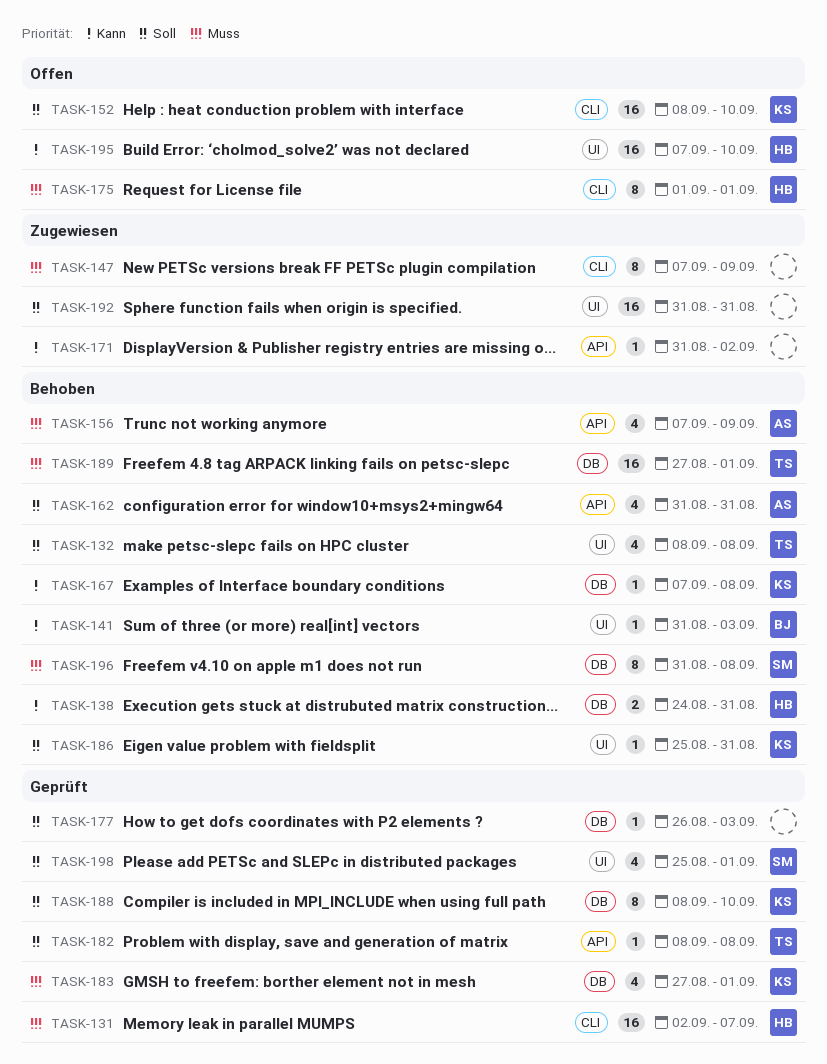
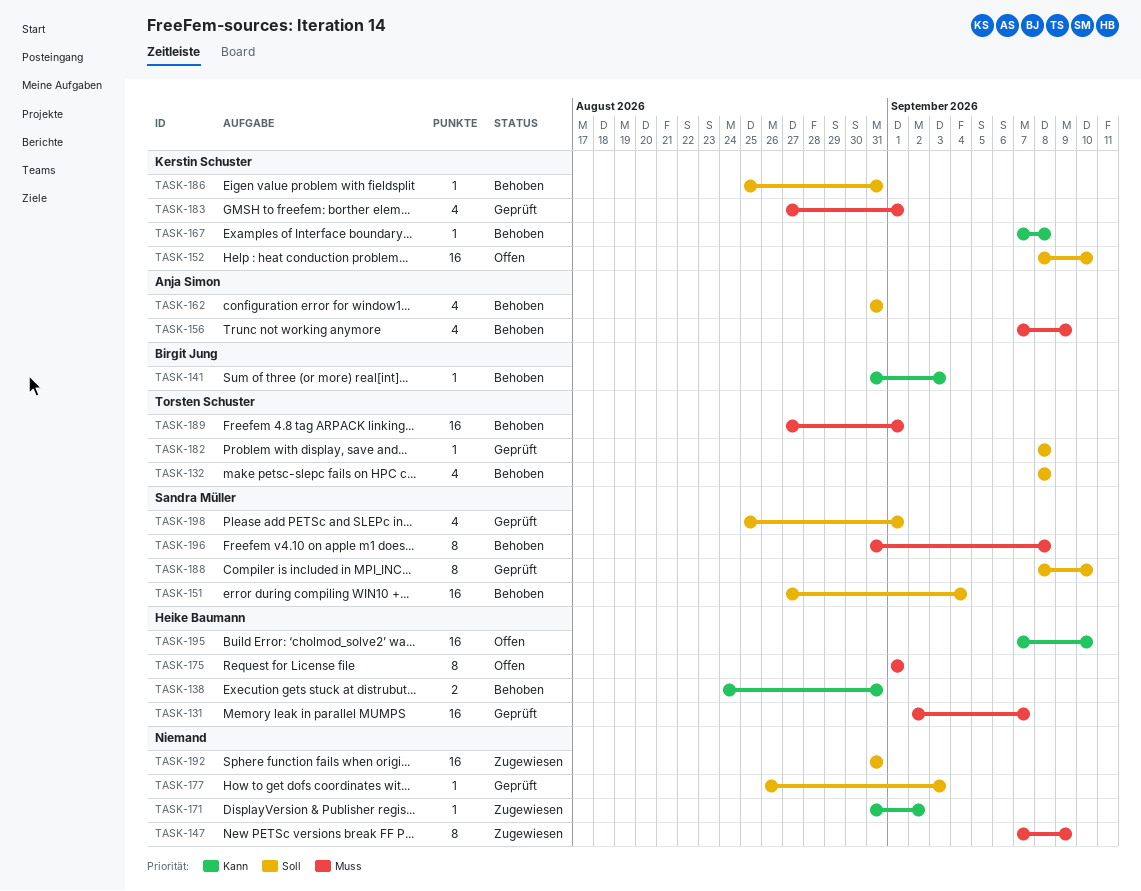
TASK-151: none -> present
TASK-188, owner: Kerstin Schuster -> Sandra Müller

